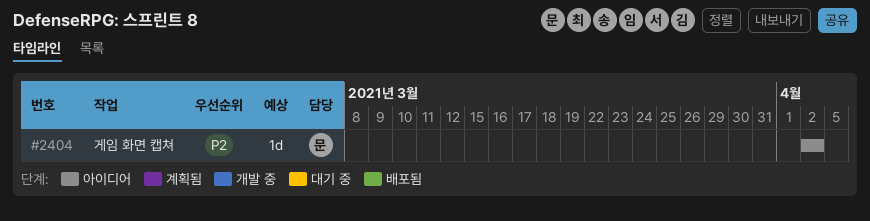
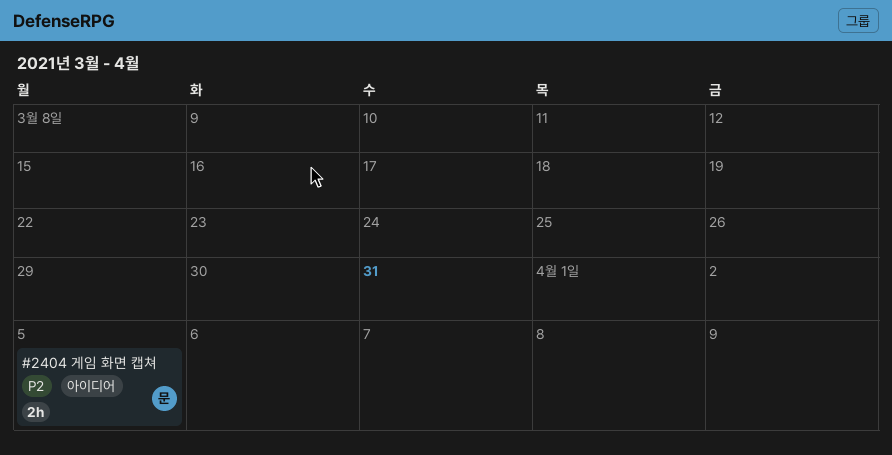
#2404, estimate: 1d -> 2h
#2404, due: Apr 2 -> Apr 5

